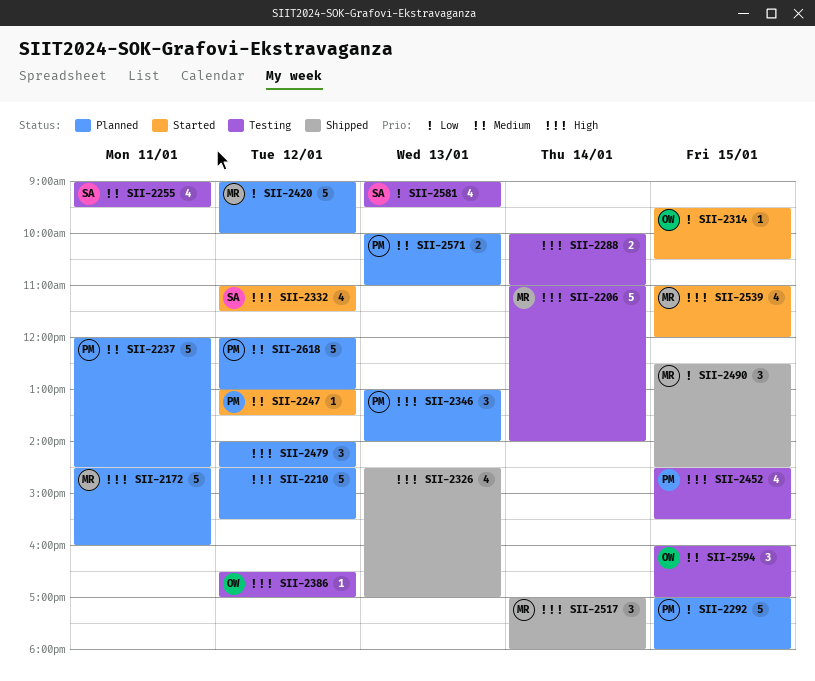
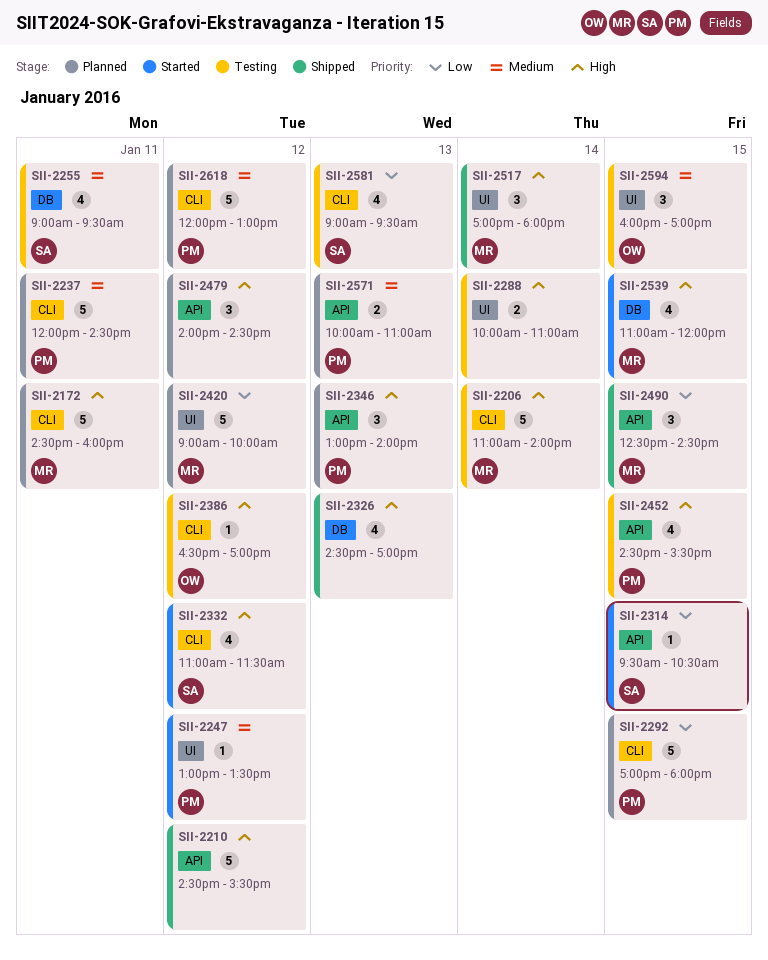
SII-2210, status: Planned -> Shipped
SII-2314, owner: OW -> SA

